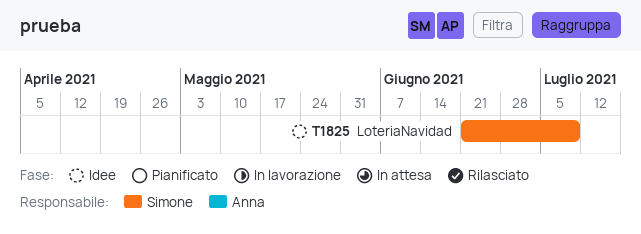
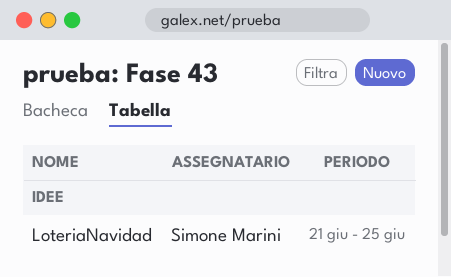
LoteriaNavidad, due: Jul 9 -> Jun 25

